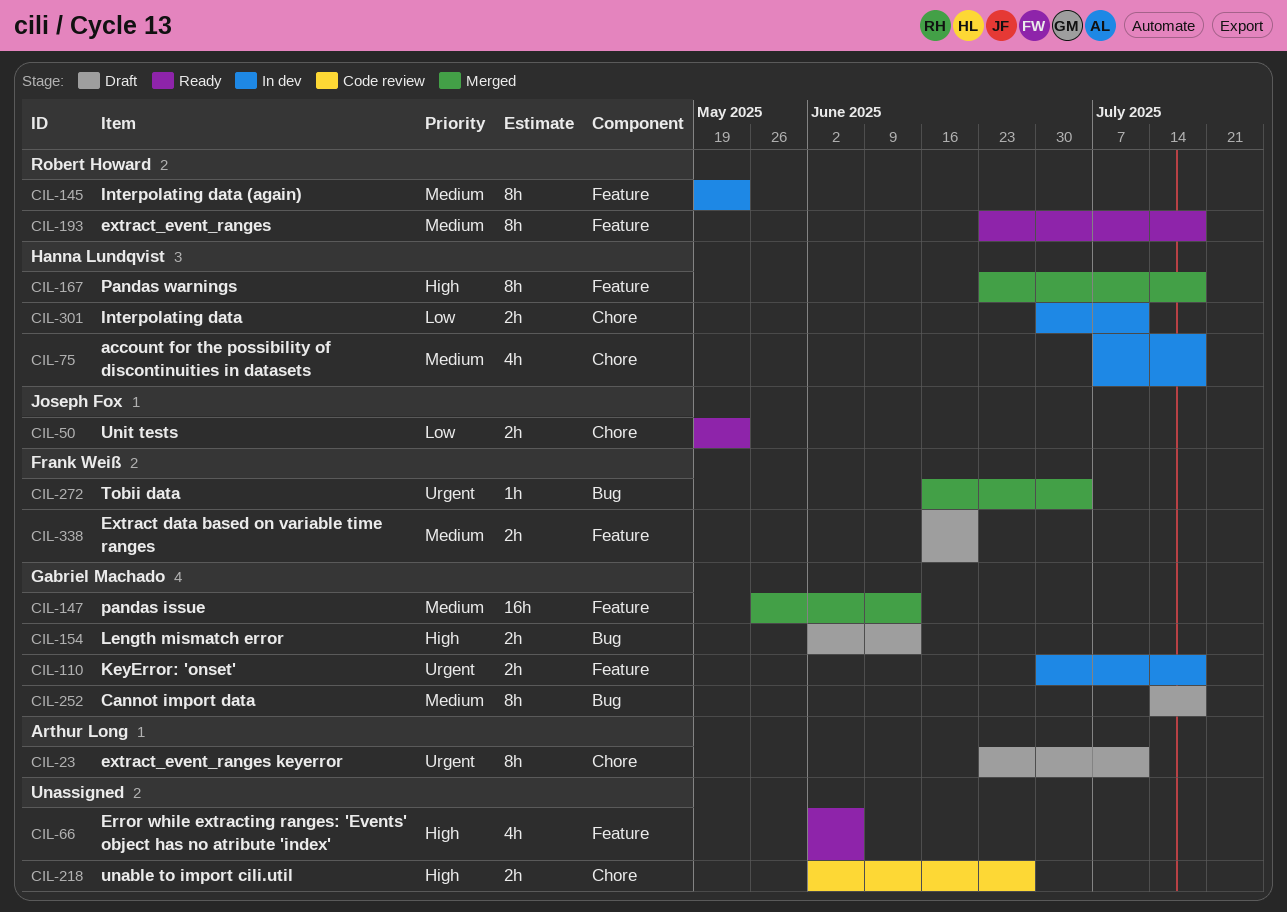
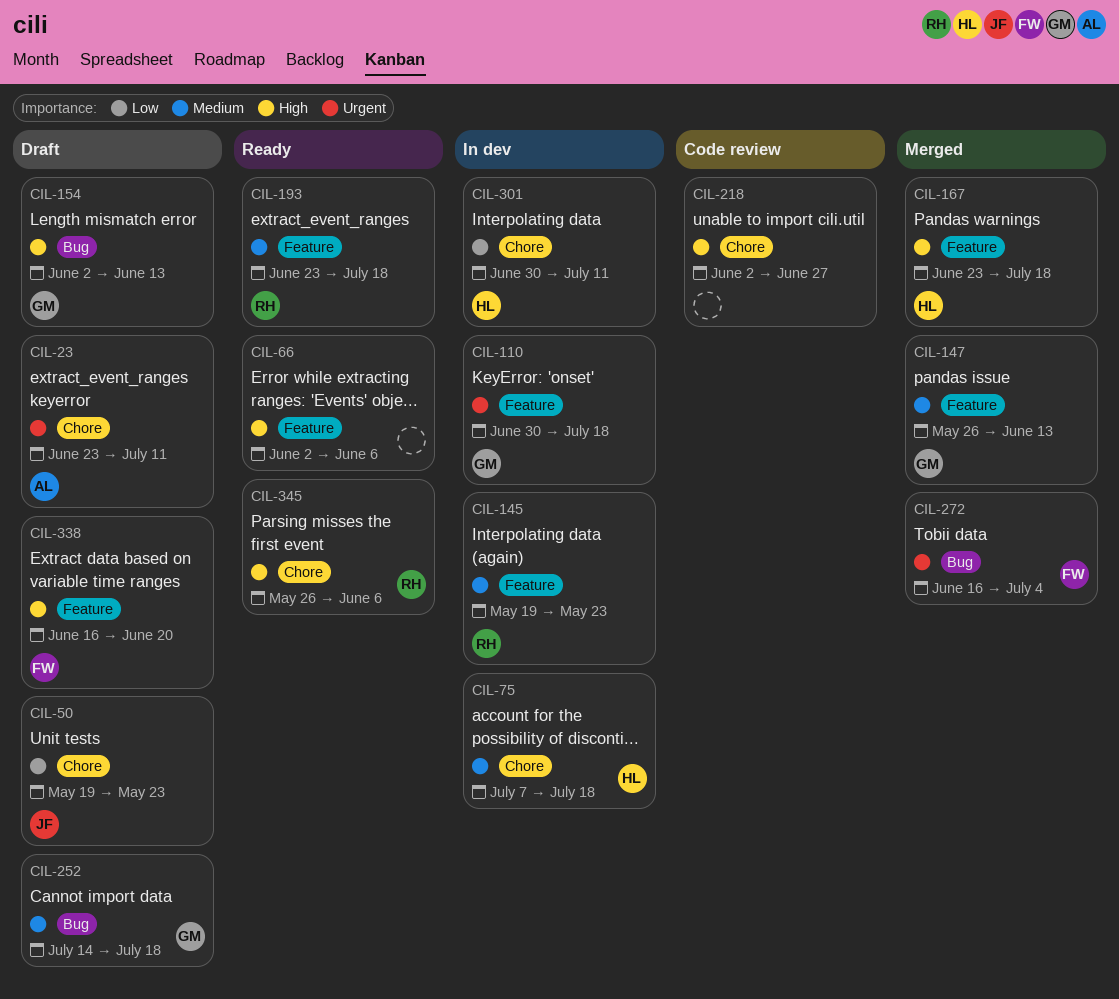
CIL-50, status: Ready -> Draft
CIL-338, priority: Medium -> High
CIL-345: none -> present

